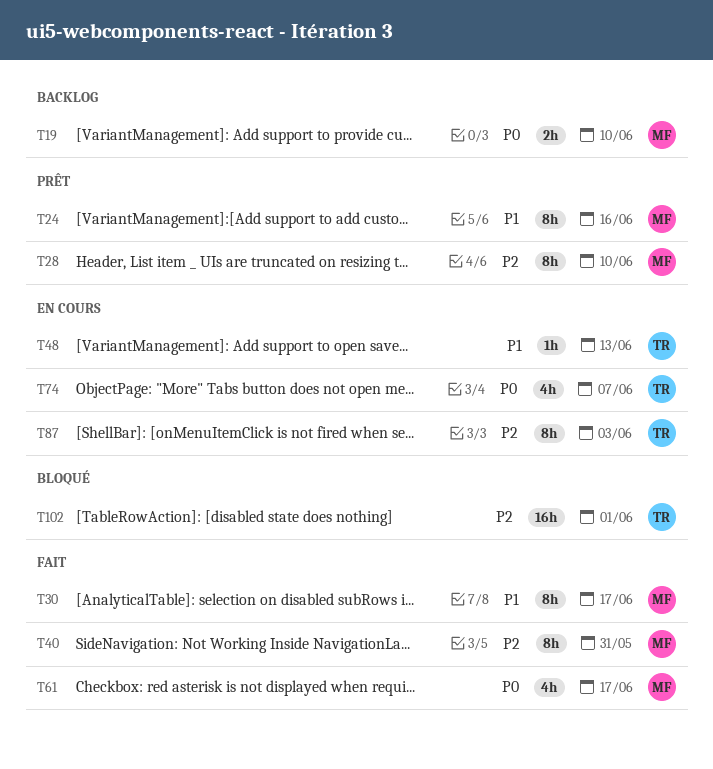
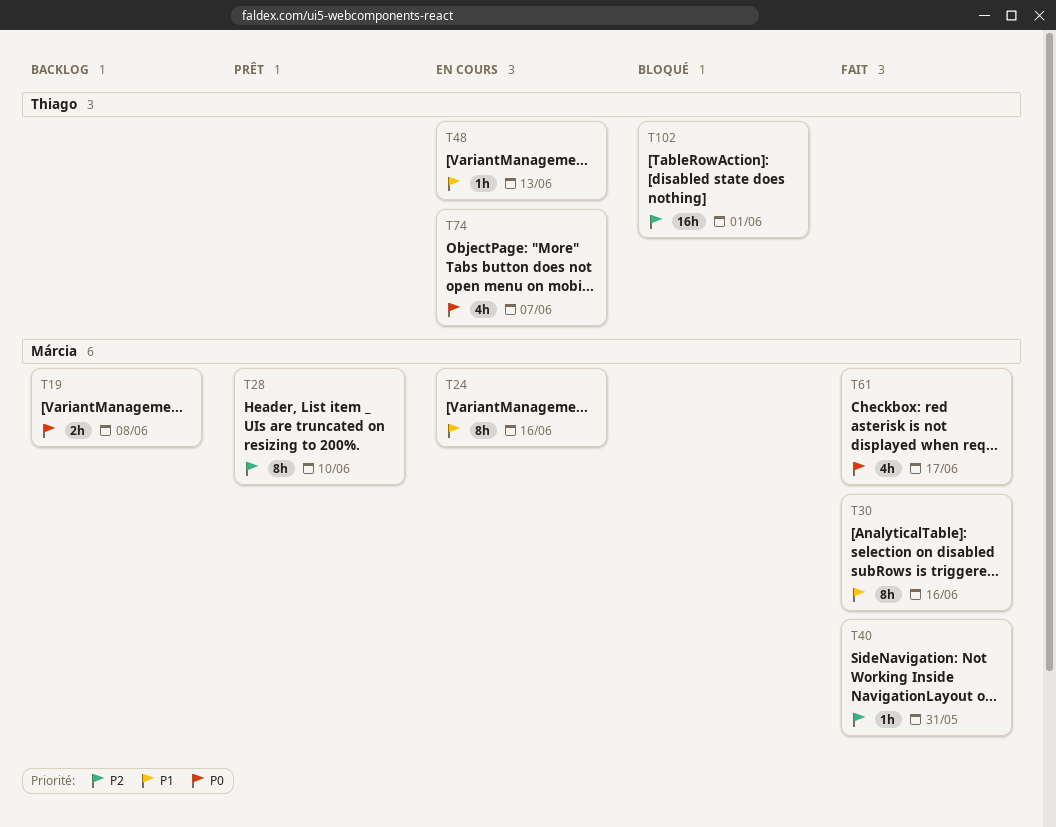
T19, due: Jun 10 -> Jun 8
T24, status: Prêt -> En cours
T30, due: Jun 17 -> Jun 16
T40, estimate: 8h -> 1h
T87: present -> none

